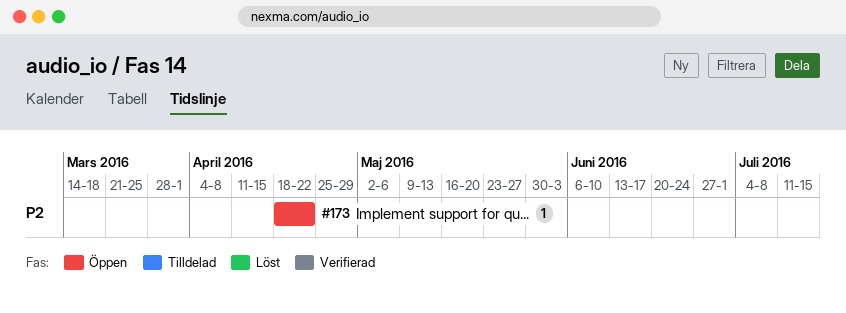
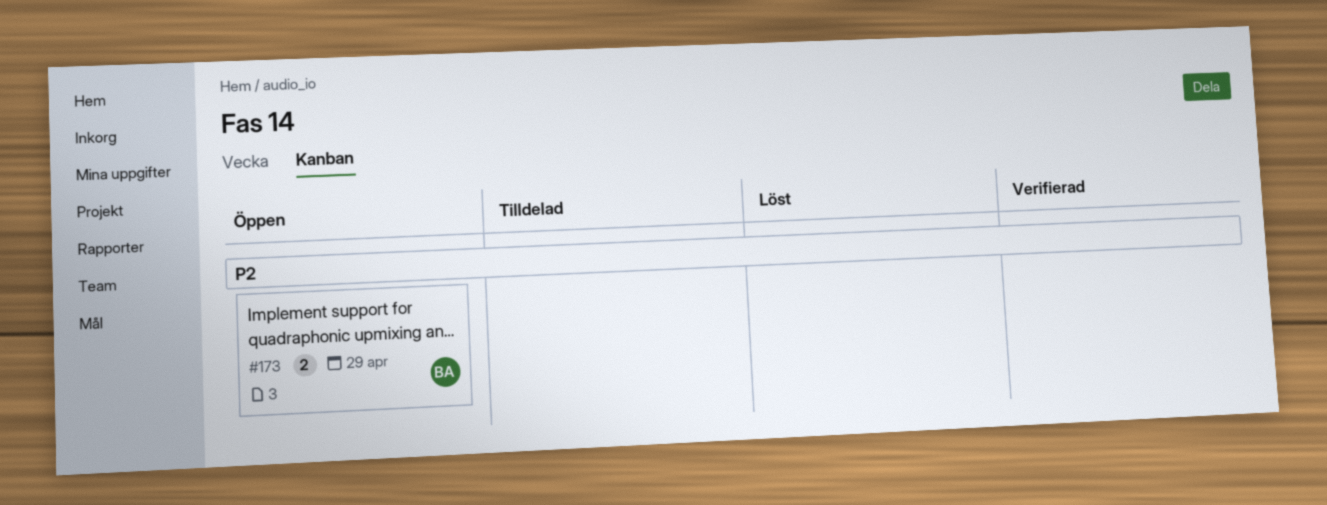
#173, estimate: 1 -> 2
#173, due: Apr 22 -> Apr 29

